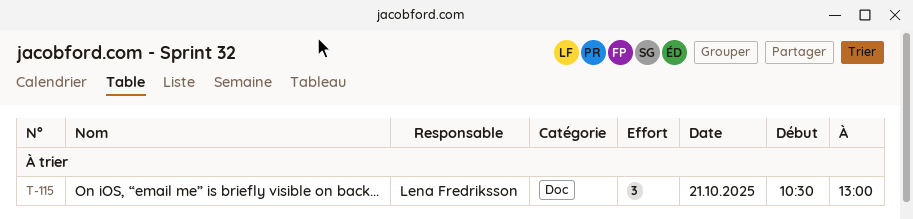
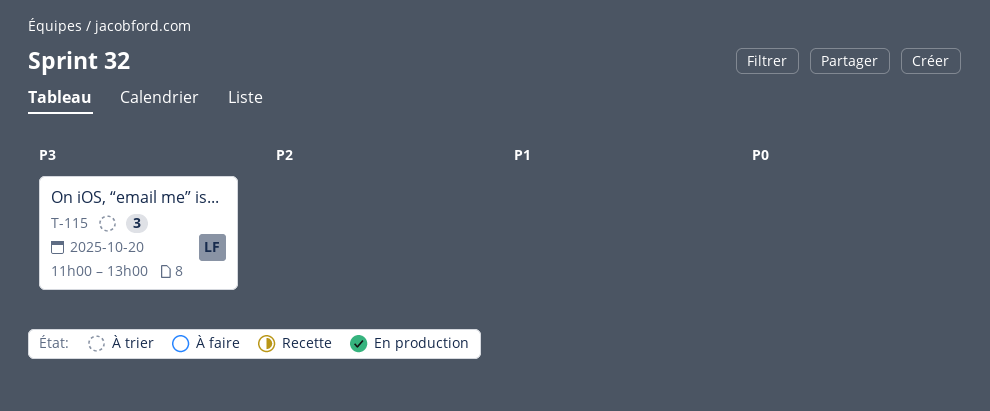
T-115, day: Oct 21 -> Oct 20
T-115, begins: 10:30 -> 11:00

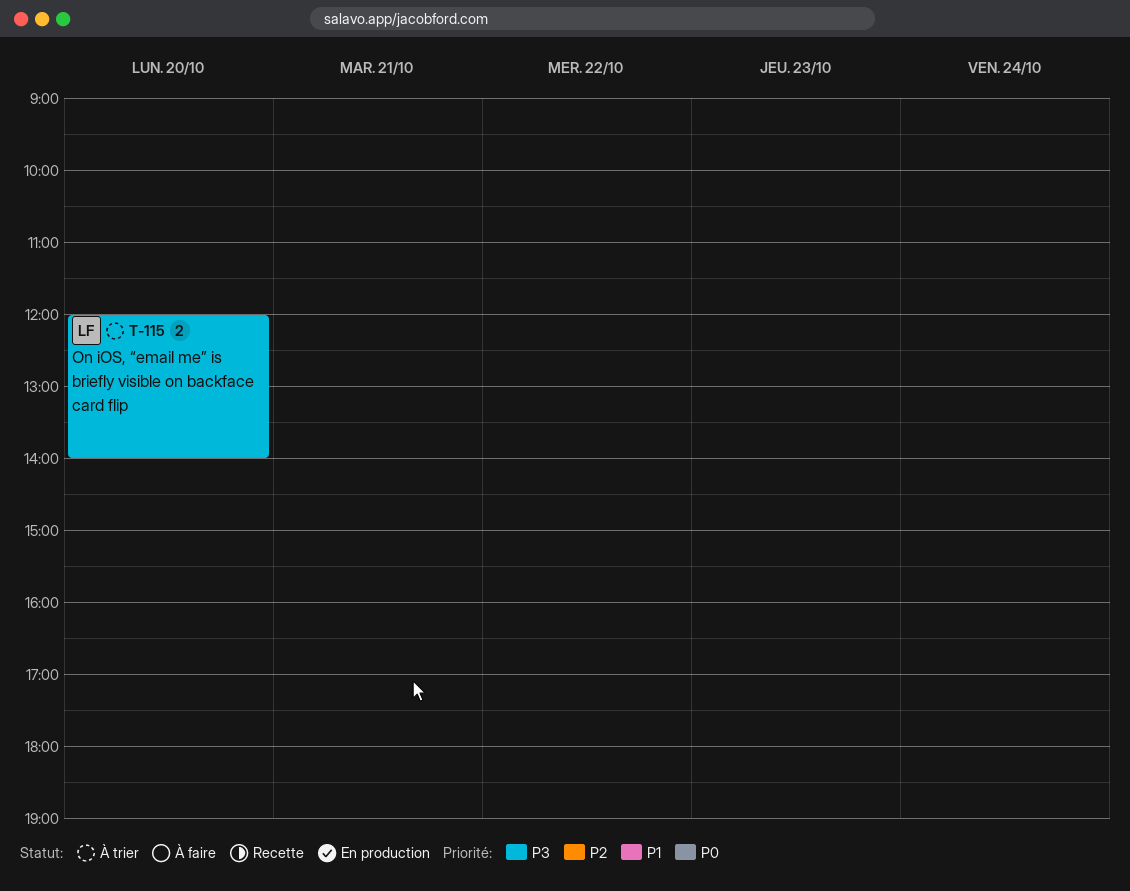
T-115, estimate: 3 -> 2
T-115, begins: 11:00 -> 12:00
T-115, ends: 13:00 -> 14:00

